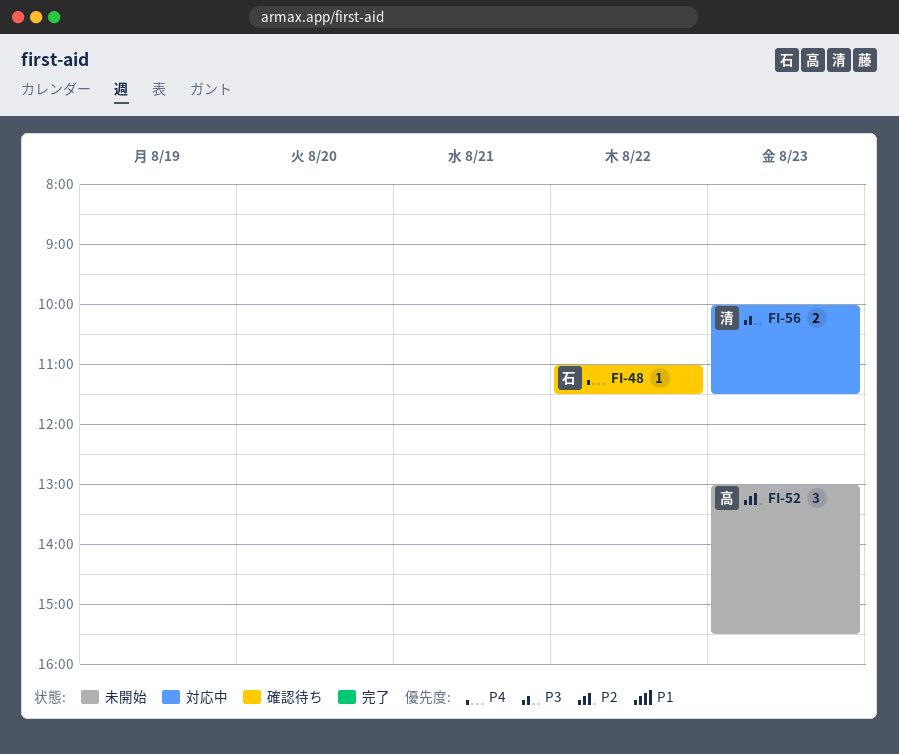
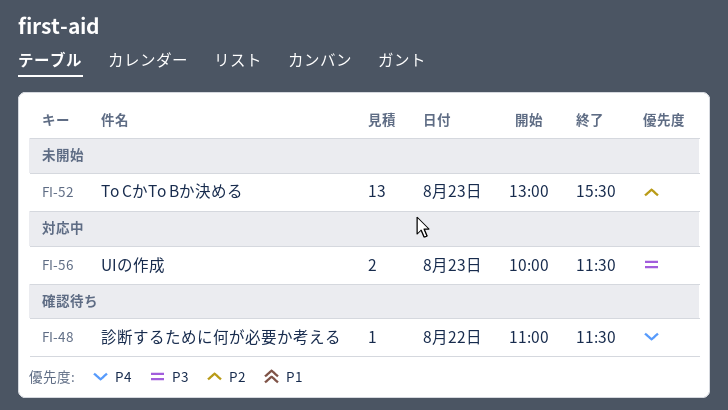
FI-52, estimate: 3 -> 13

